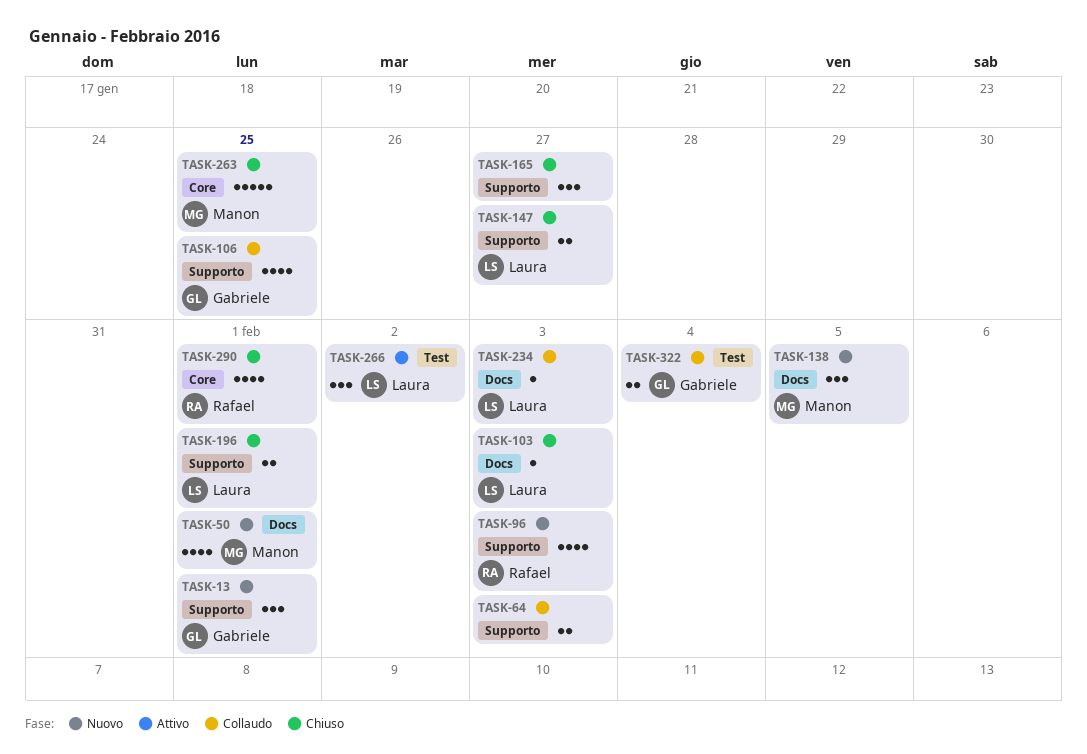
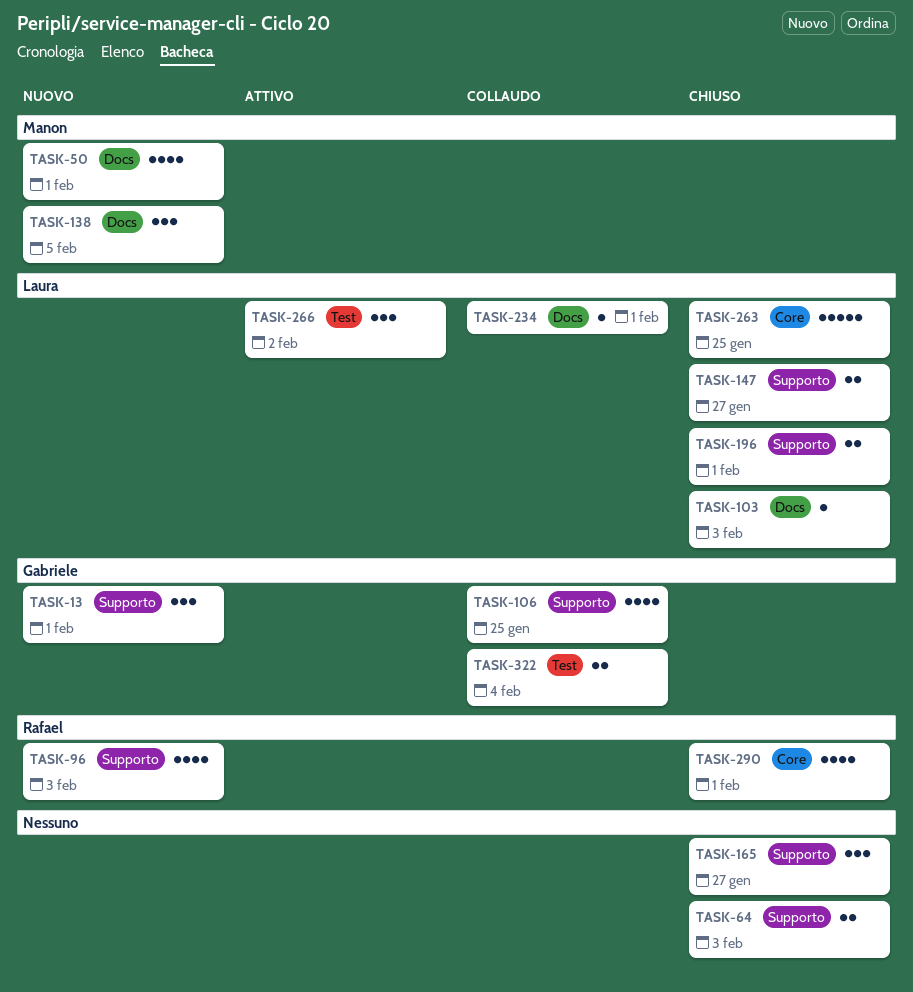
TASK-64, status: Collaudo -> Chiuso
TASK-234, due: Feb 3 -> Feb 1
TASK-263, owner: Manon -> Laura

